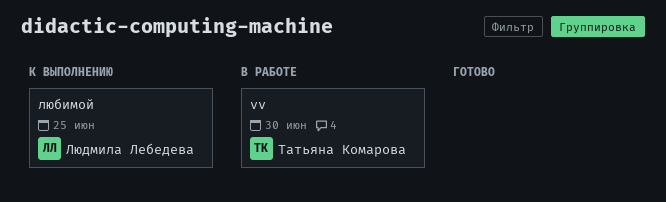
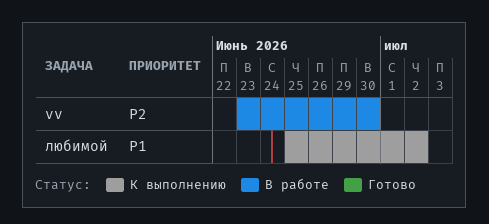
любимой, due: Jun 25 -> Jul 2

